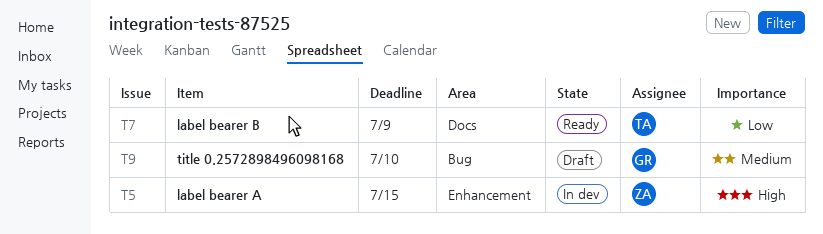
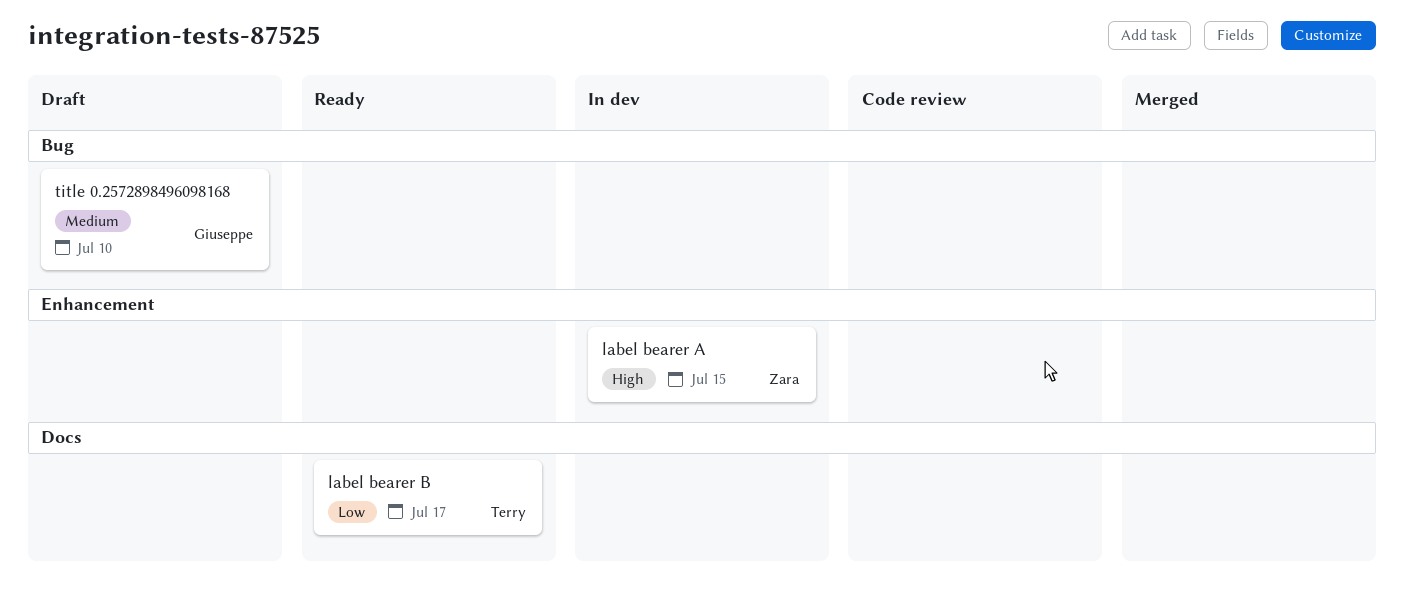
label bearer B, due: Jul 9 -> Jul 17

